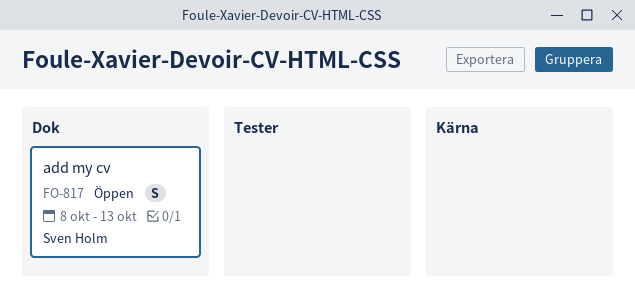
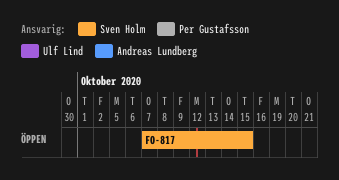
FO-817, start: Oct 8 -> Oct 7
FO-817, due: Oct 13 -> Oct 15

